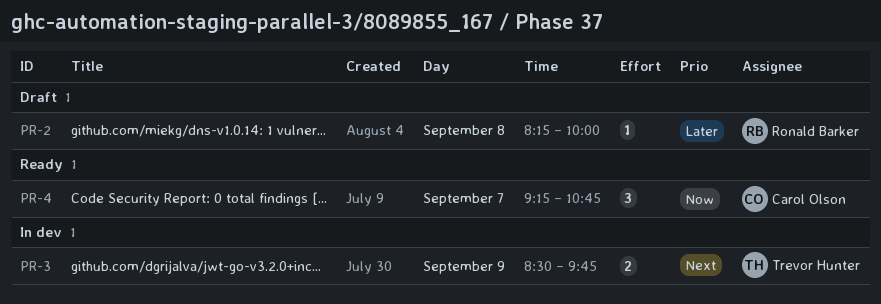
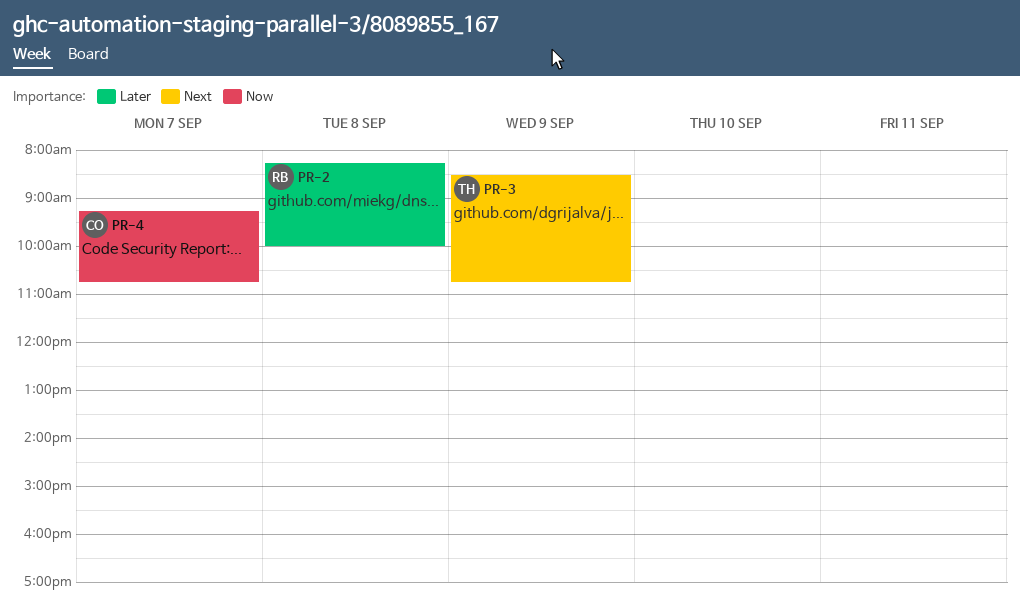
PR-3, ends: 09:45 -> 10:45

